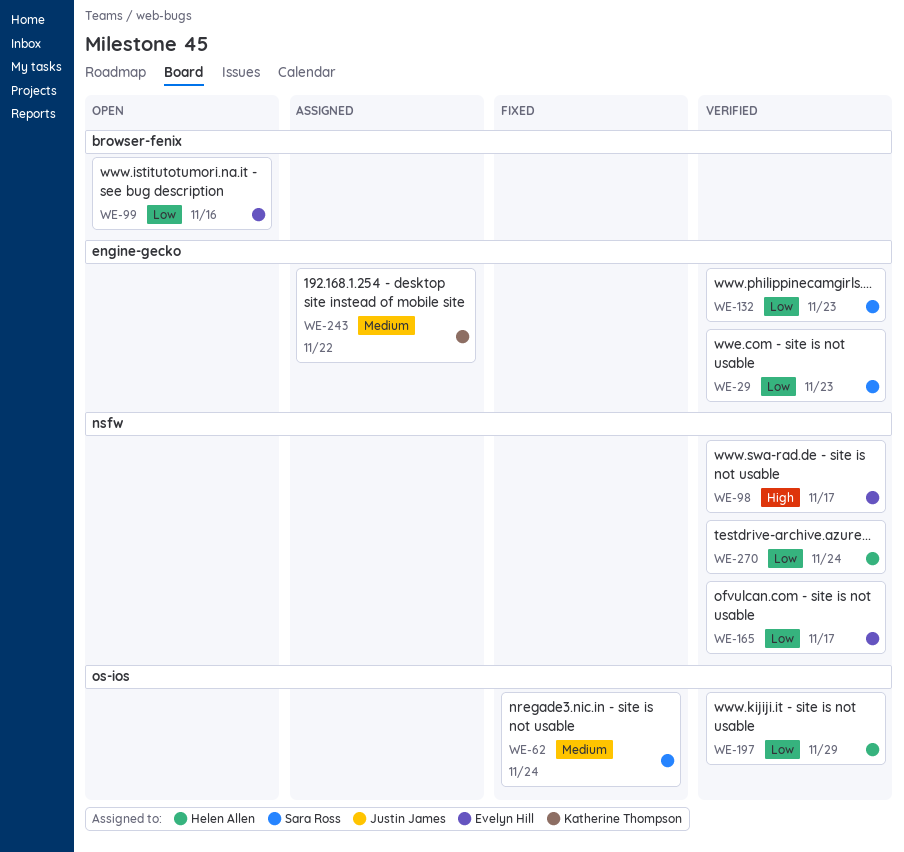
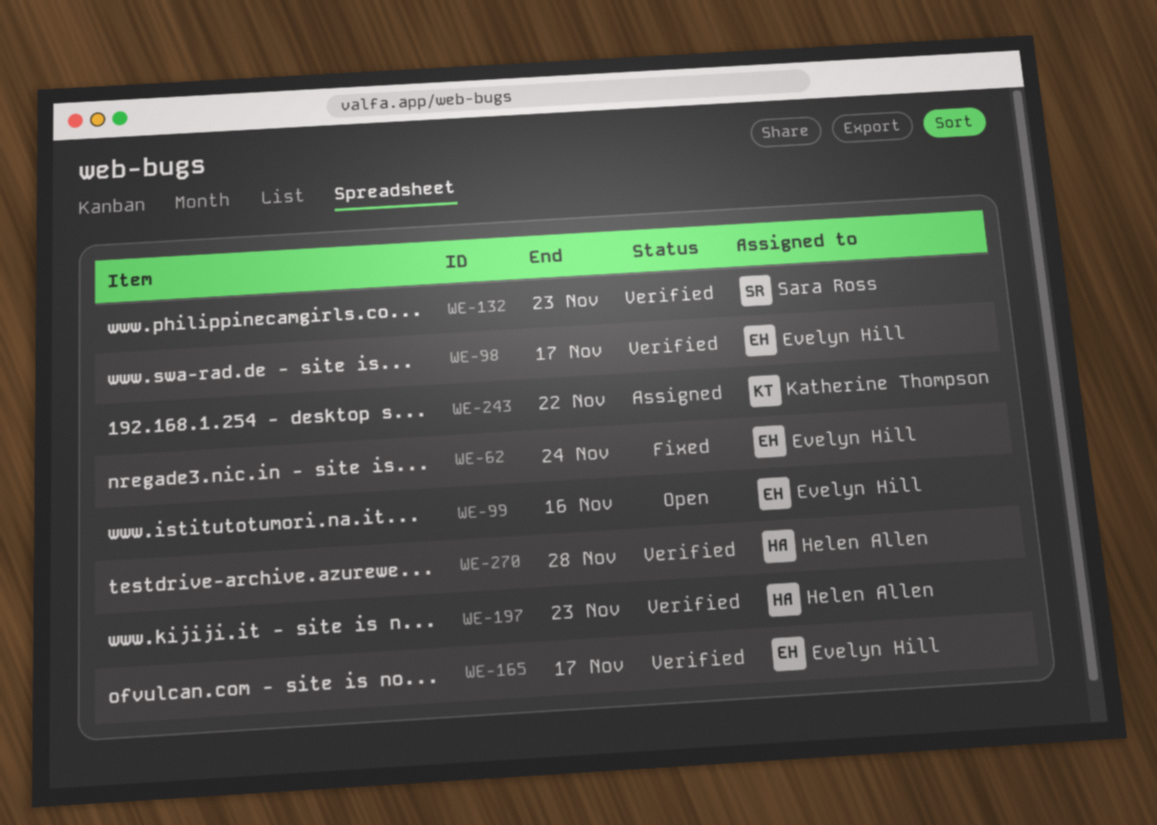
WE-29: present -> none
WE-62, owner: Sara Ross -> Evelyn Hill
WE-197, due: Nov 29 -> Nov 23
WE-270, due: Nov 24 -> Nov 28

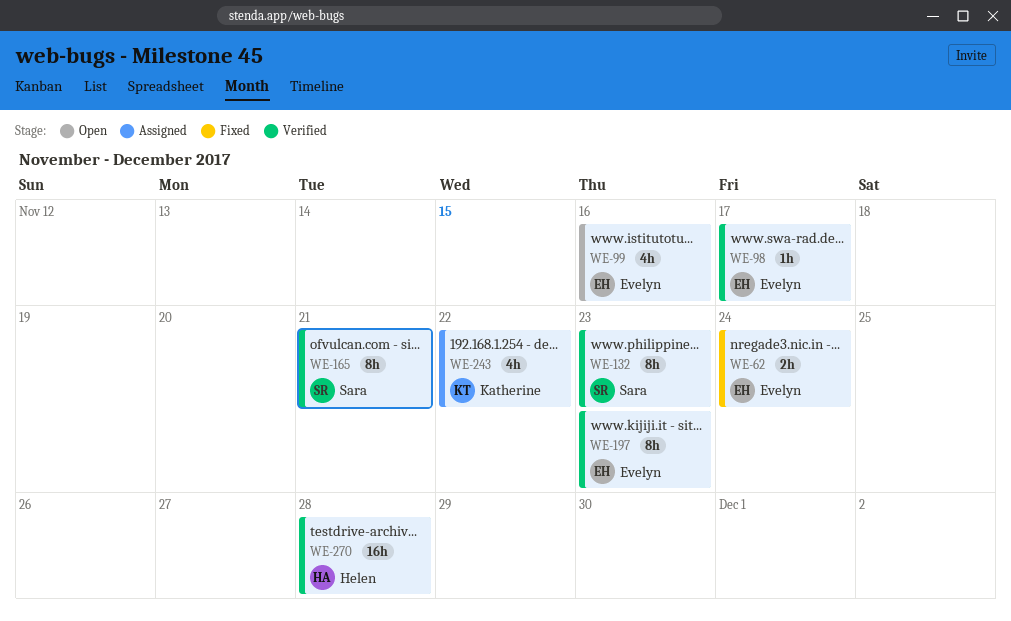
WE-165, owner: Evelyn Hill -> Sara Ross
WE-165, due: Nov 17 -> Nov 21
WE-197, owner: Helen Allen -> Evelyn Hill

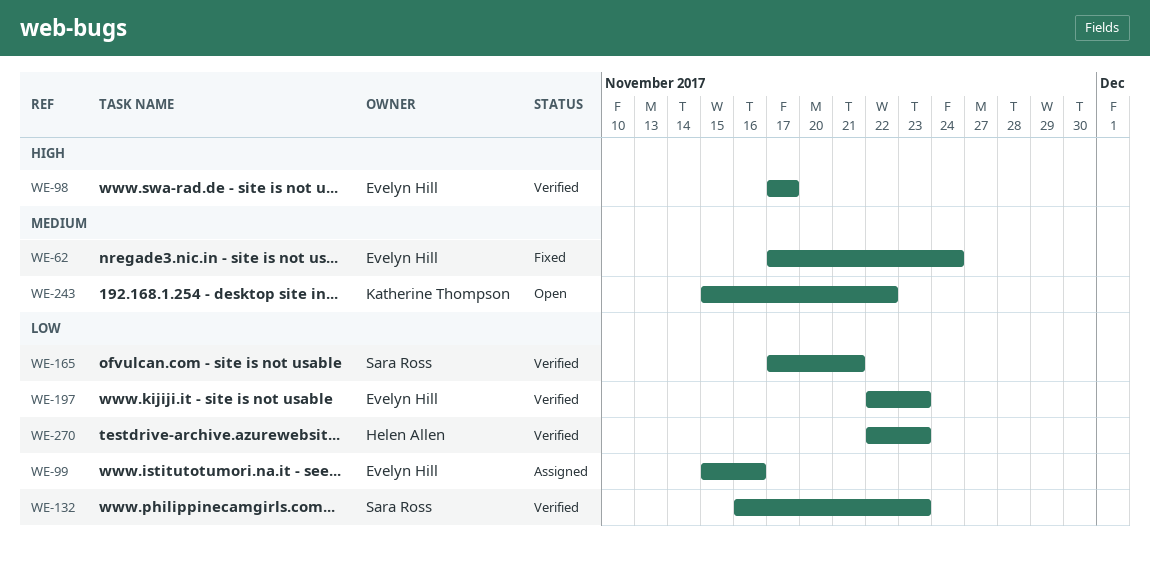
WE-99, status: Open -> Assigned
WE-243, status: Assigned -> Open
WE-270, due: Nov 28 -> Nov 23

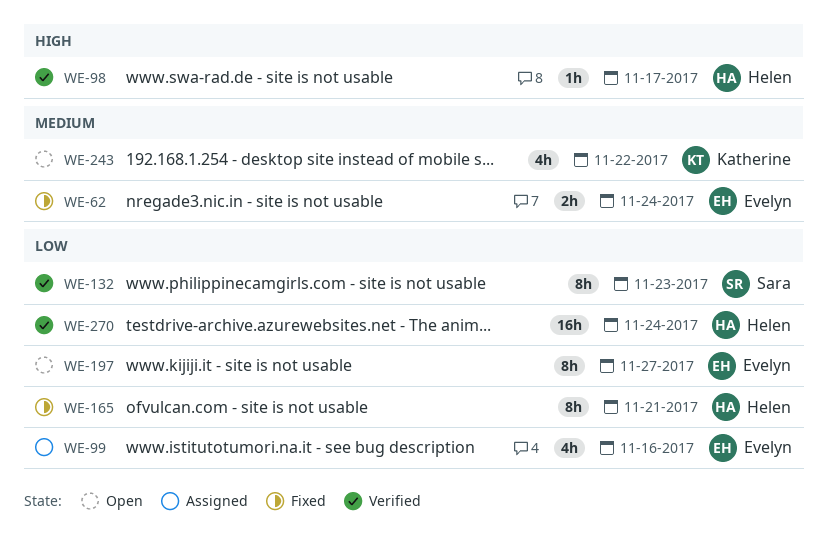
WE-98, owner: Evelyn Hill -> Helen Allen
WE-165, status: Verified -> Fixed
WE-165, owner: Sara Ross -> Helen Allen
WE-197, status: Verified -> Open
WE-197, due: Nov 23 -> Nov 27
WE-270, due: Nov 23 -> Nov 24

